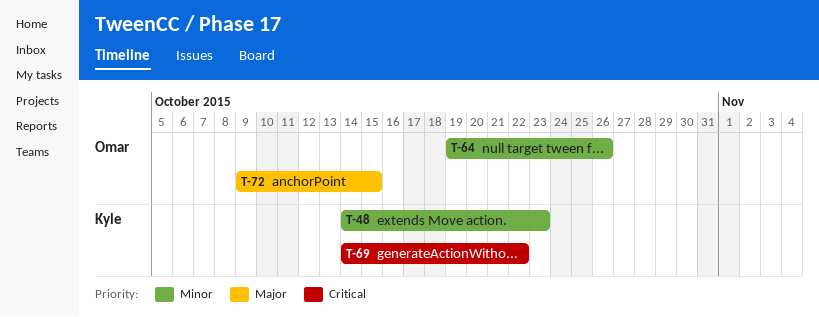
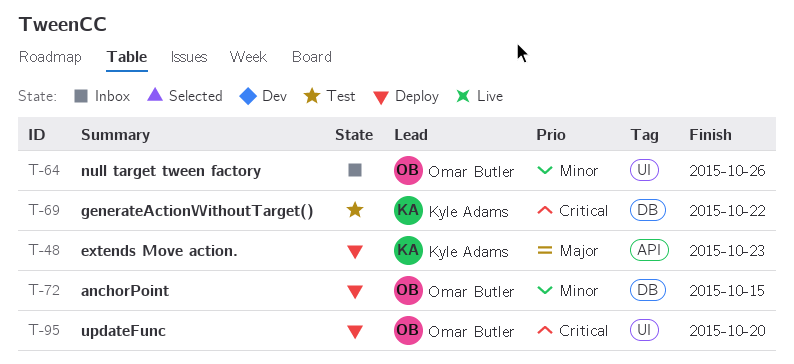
T-48, priority: Minor -> Major
T-72, priority: Major -> Minor
T-95: none -> present

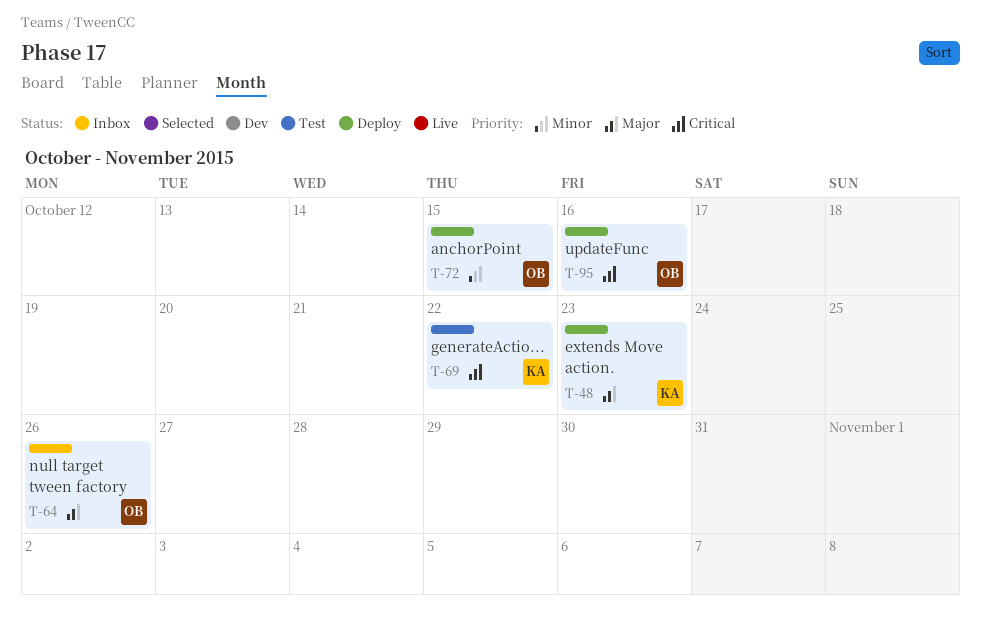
T-64, priority: Minor -> Major
T-95, due: Oct 20 -> Oct 16

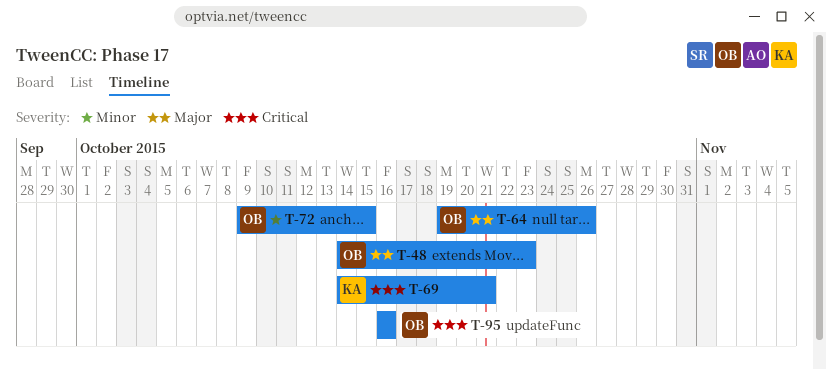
T-48, owner: KA -> OB
T-69, due: Oct 22 -> Oct 21

